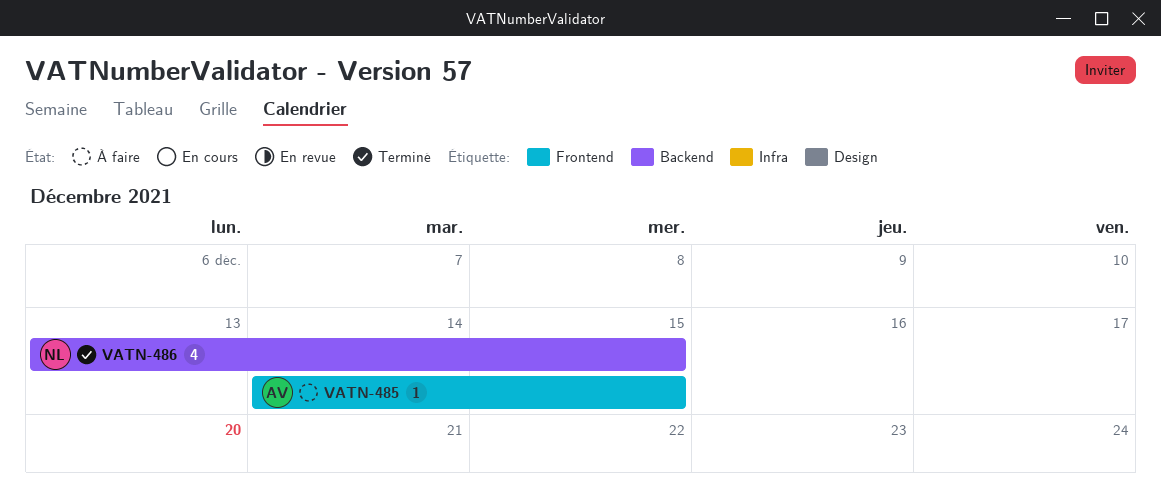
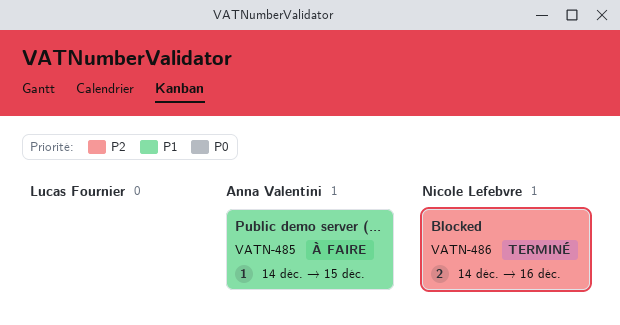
VATN-486, estimate: 4 -> 2
VATN-486, start: Dec 13 -> Dec 14
VATN-486, due: Dec 15 -> Dec 16

